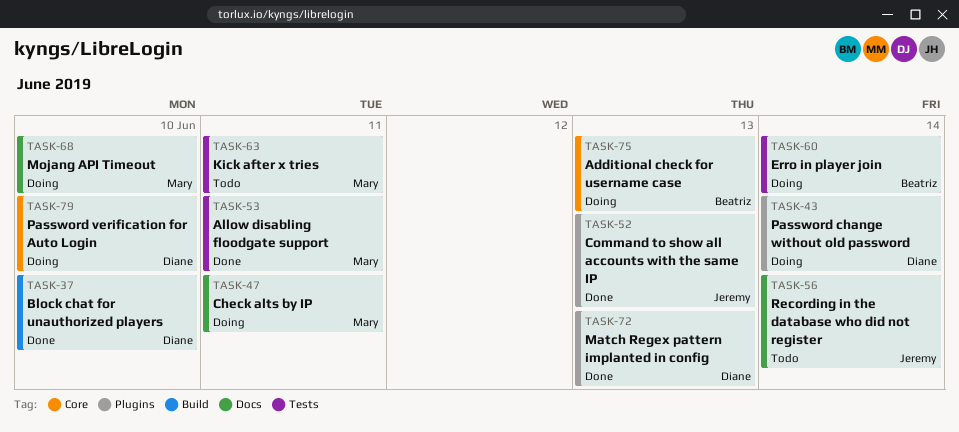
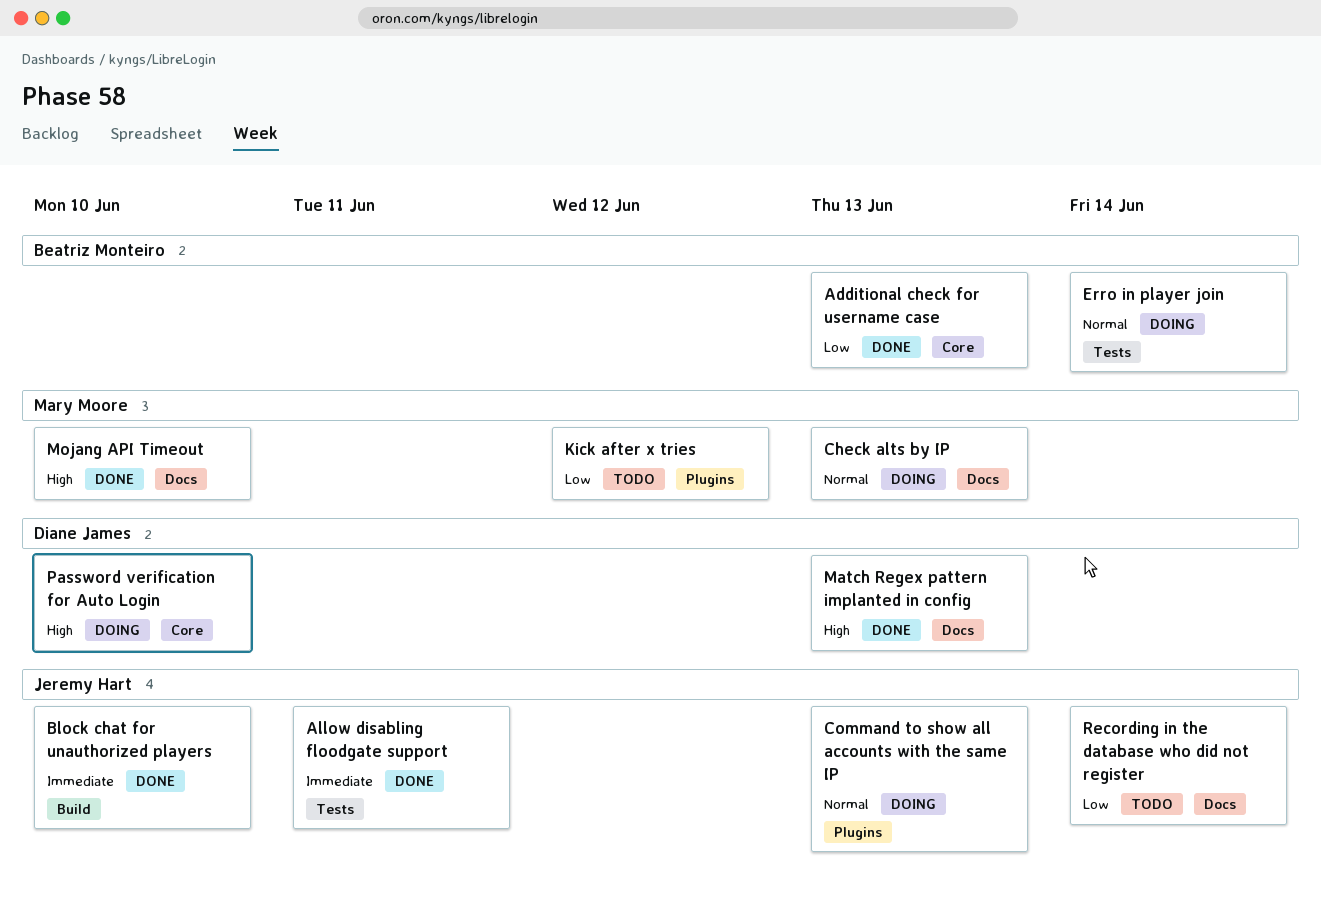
Additional check for username case, status: Doing -> Done
Allow disabling floodgate support, owner: Mary Moore -> Jeremy Hart
Block chat for unauthorized players, owner: Diane James -> Jeremy Hart
Check alts by IP, due: Jun 11 -> Jun 13
Command to show all accounts with the same IP, status: Done -> Doing
Kick after x tries, label: Tests -> Plugins
Kick after x tries, due: Jun 11 -> Jun 12
Match Regex pattern implanted in config, label: Plugins -> Docs
Mojang API Timeout, status: Doing -> Done
Password change without old password: present -> none

